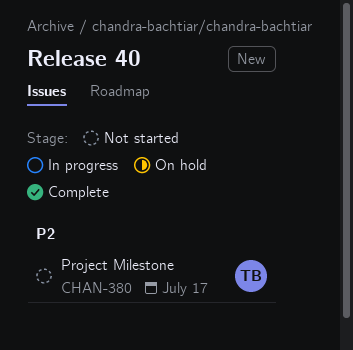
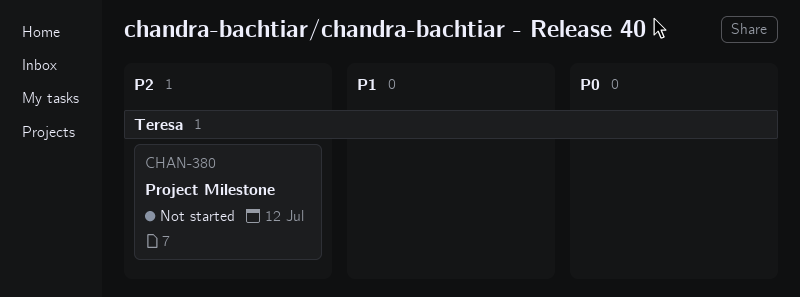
CHAN-380, due: Jul 17 -> Jul 12

